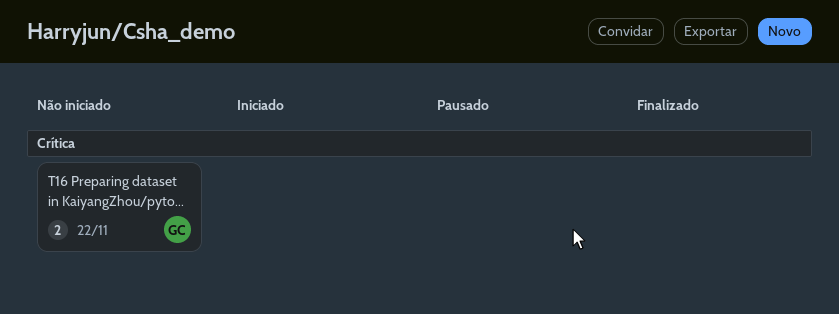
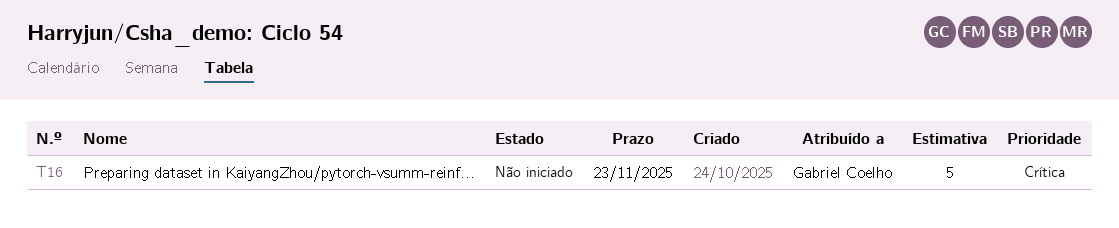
T16, estimate: 2 -> 5
T16, due: Nov 22 -> Nov 23

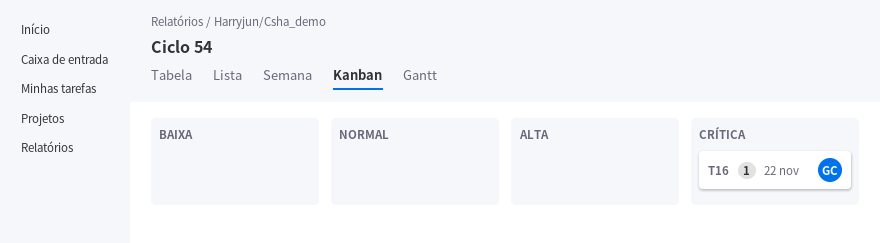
T16, estimate: 5 -> 1
T16, due: Nov 23 -> Nov 22

